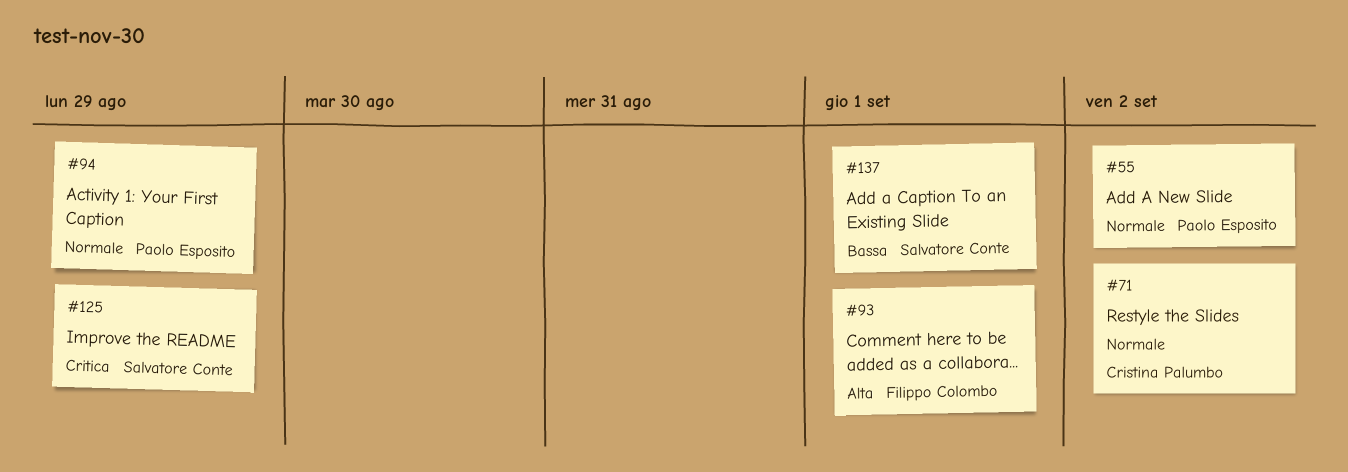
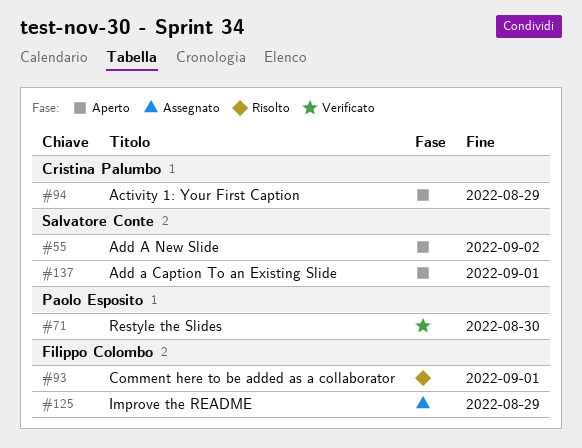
#55, owner: Paolo Esposito -> Salvatore Conte
#71, owner: Cristina Palumbo -> Paolo Esposito
#71, due: Sep 2 -> Aug 30
#94, owner: Paolo Esposito -> Cristina Palumbo
#125, owner: Salvatore Conte -> Filippo Colombo

